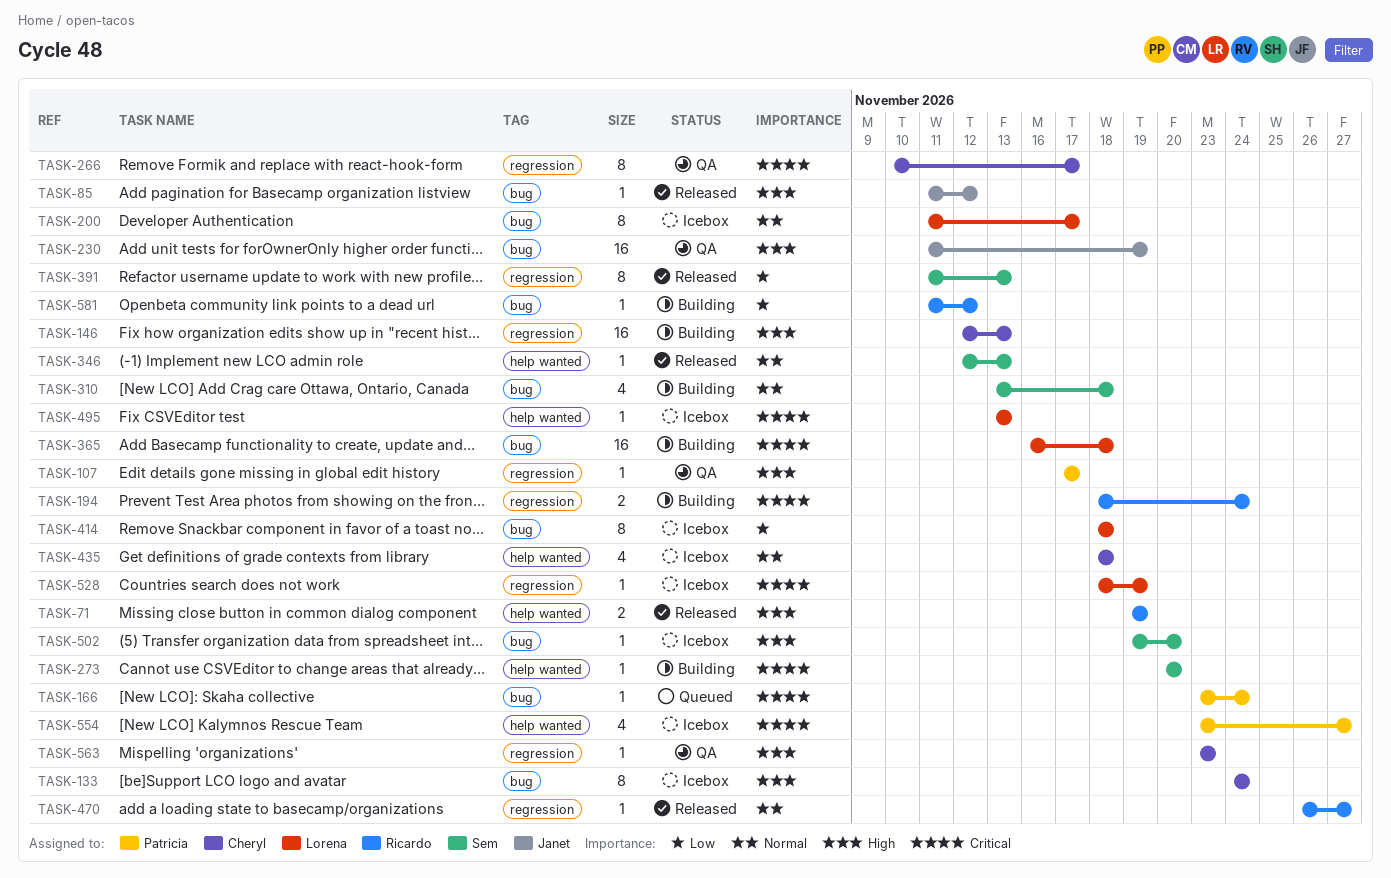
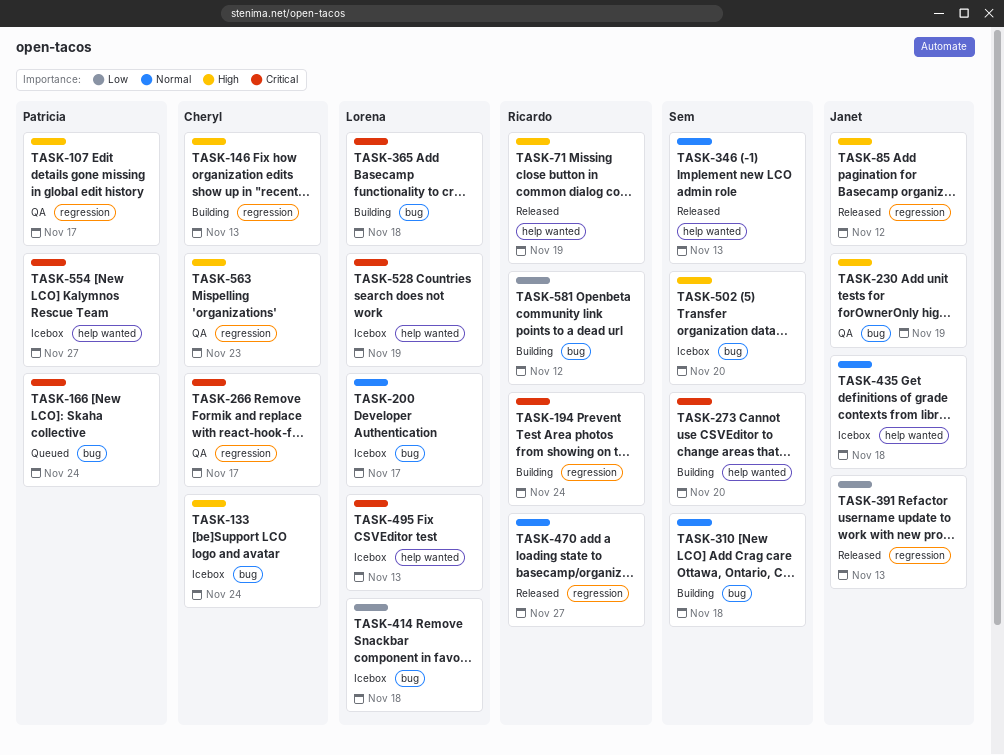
TASK-85, label: bug -> regression
TASK-391, owner: Sem -> Janet
TASK-435, owner: Cheryl -> Janet
TASK-528, label: regression -> help wanted

